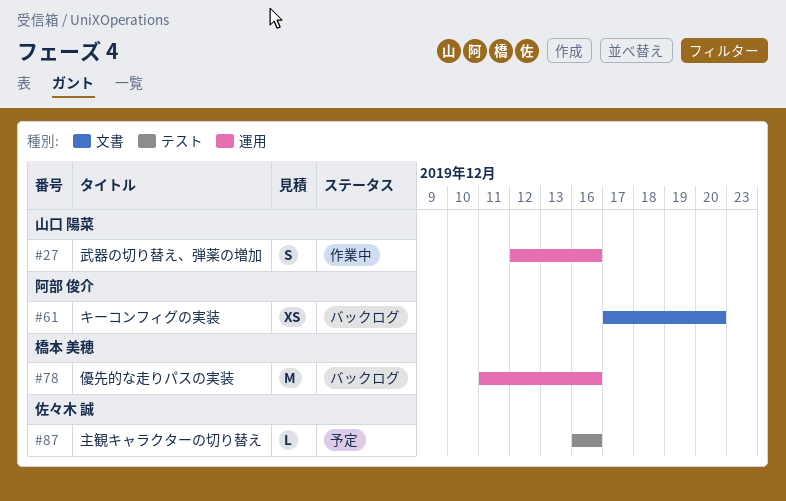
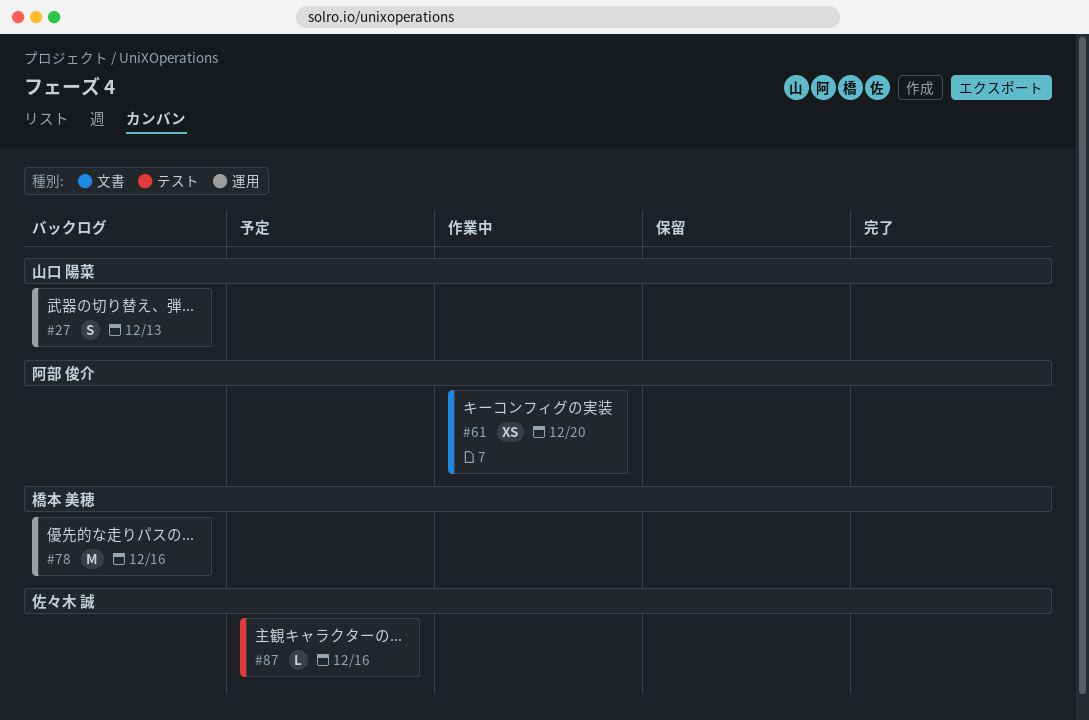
#27, status: 作業中 -> バックログ
#27, due: Dec 16 -> Dec 13
#61, status: バックログ -> 作業中

